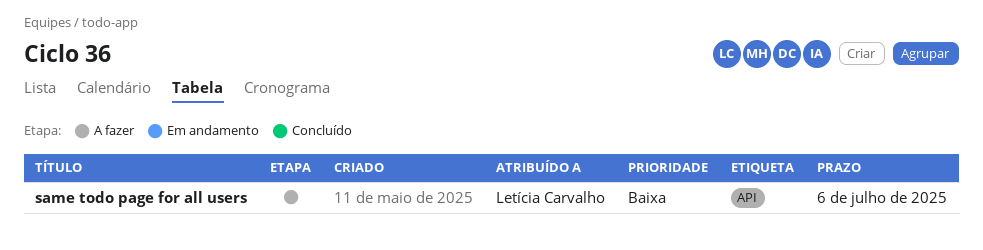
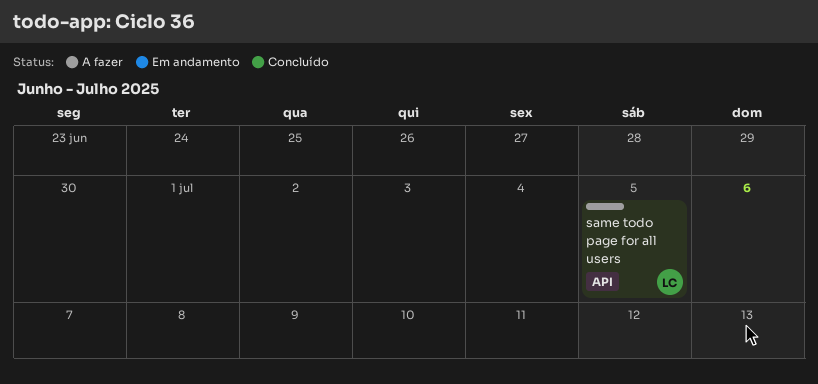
same todo page for all users, due: Jul 6 -> Jul 5

